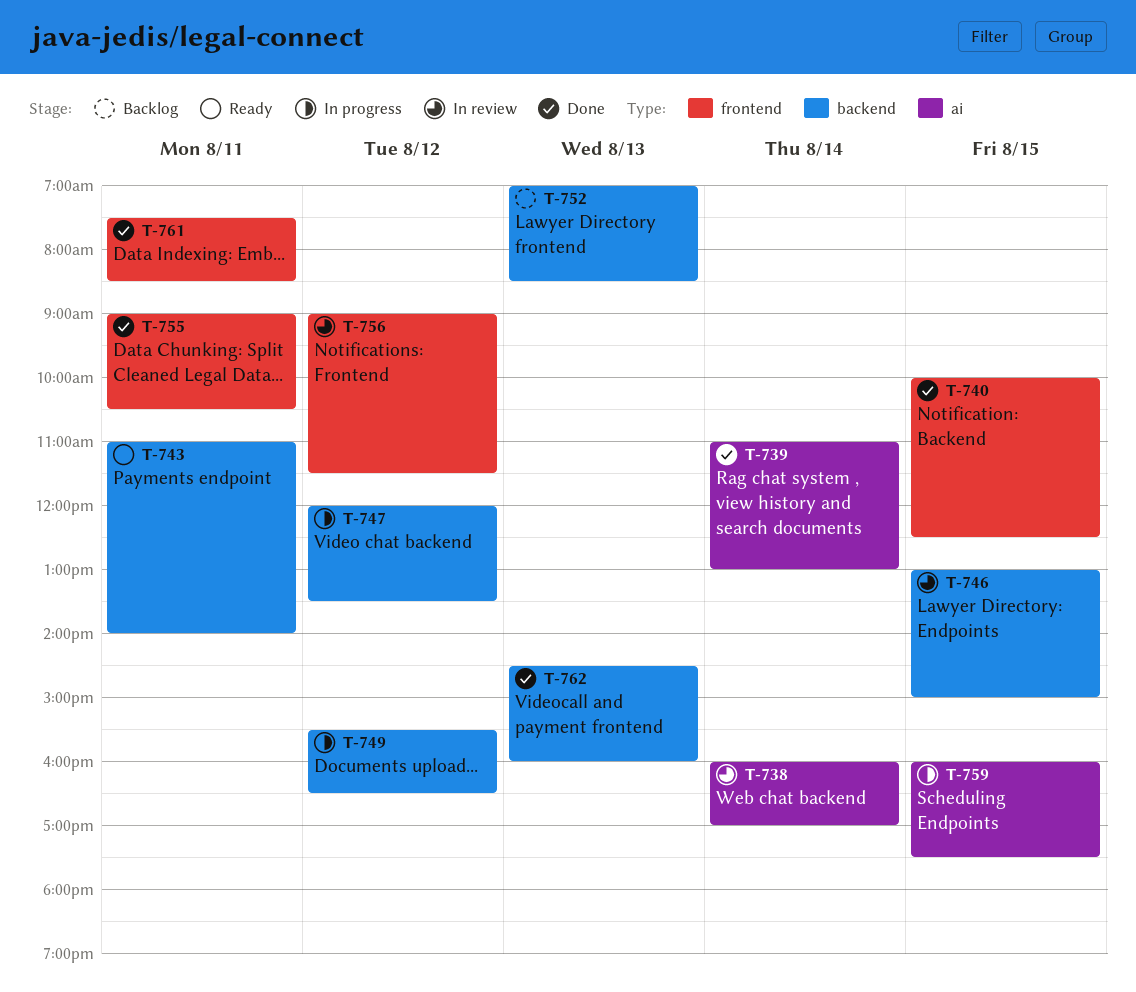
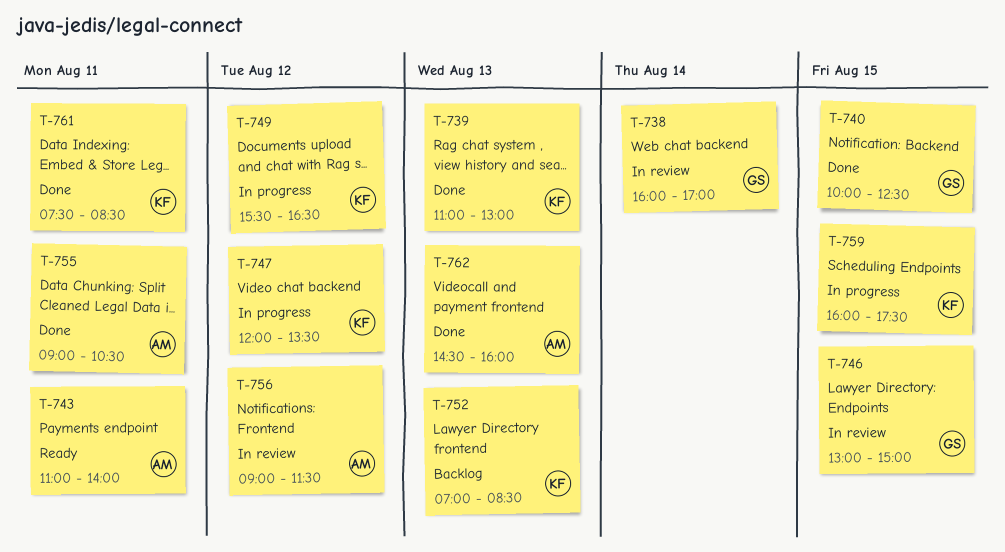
T-739, day: Aug 14 -> Aug 13

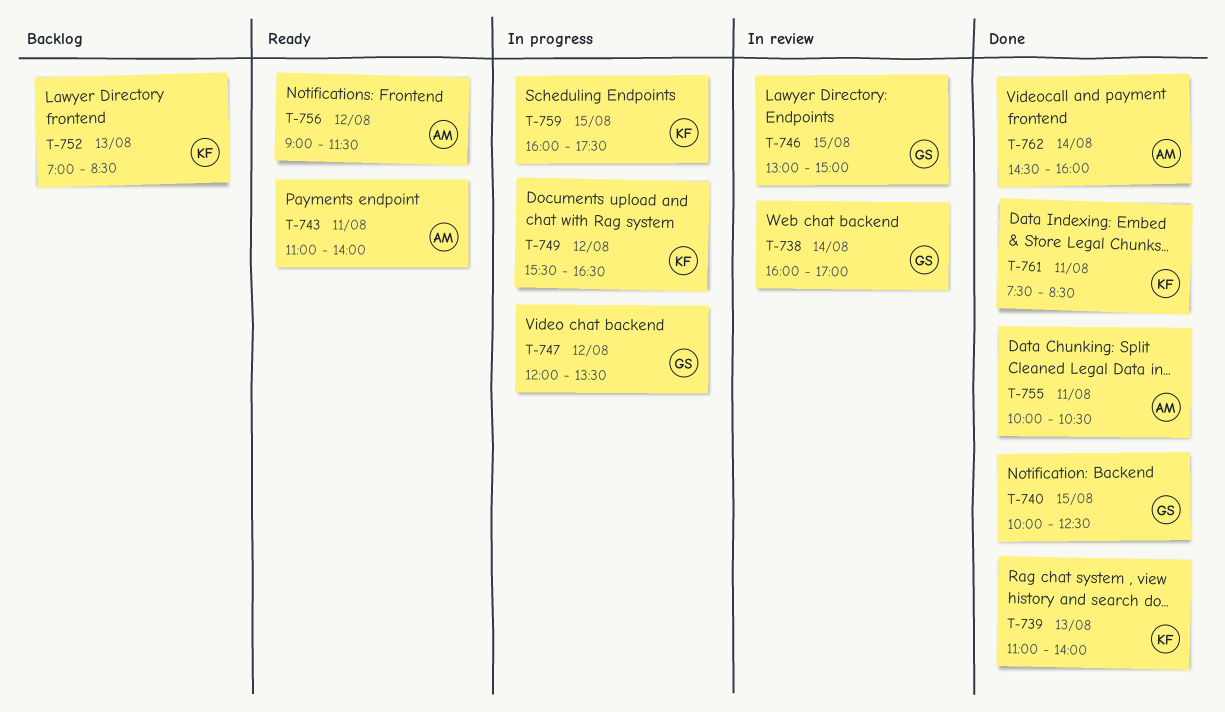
T-739, ends: 13:00 -> 14:00
T-747, owner: KF -> GS
T-755, begins: 09:00 -> 10:00
T-756, status: In review -> Ready
T-762, day: Aug 13 -> Aug 14

